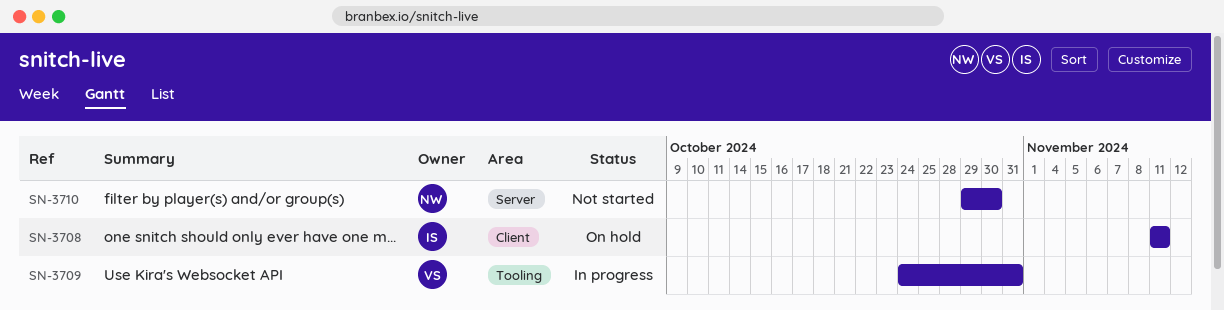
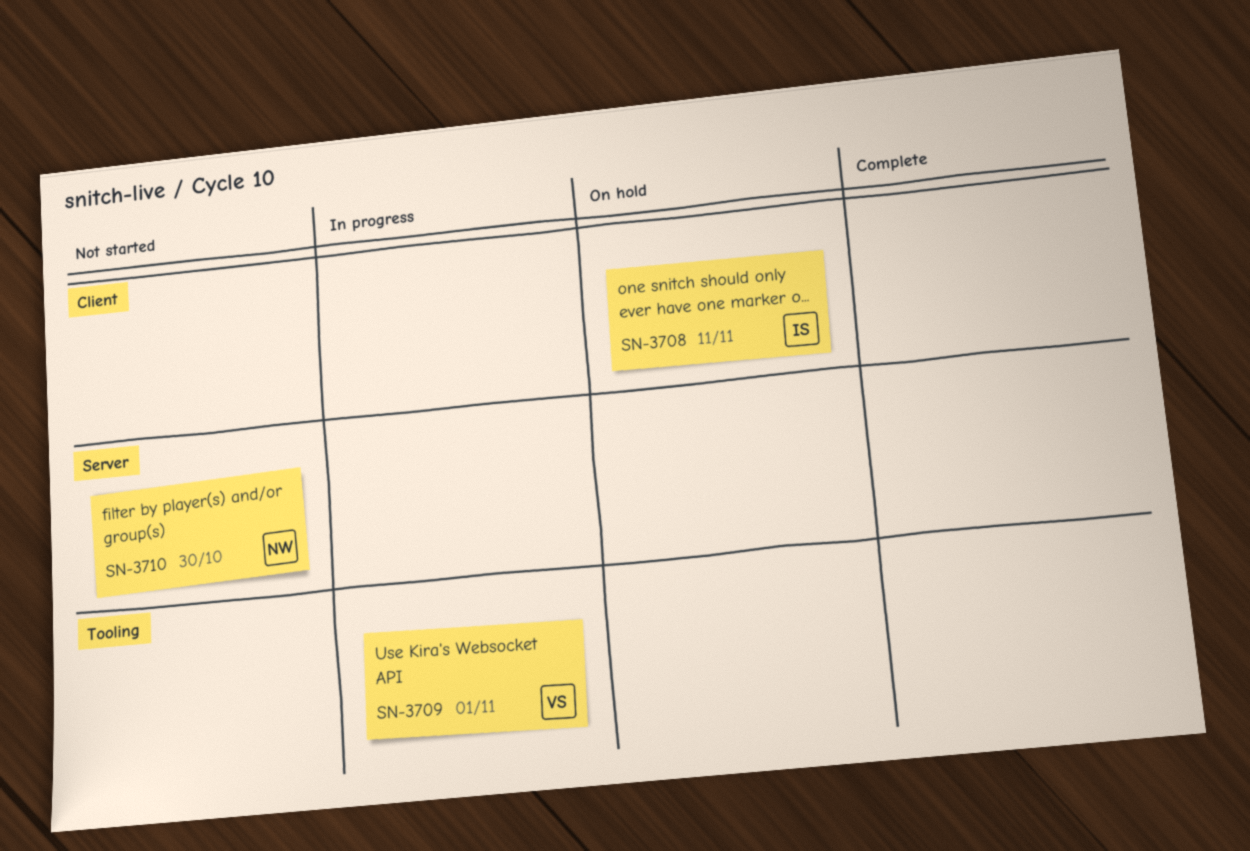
SN-3709, due: Oct 31 -> Nov 1

